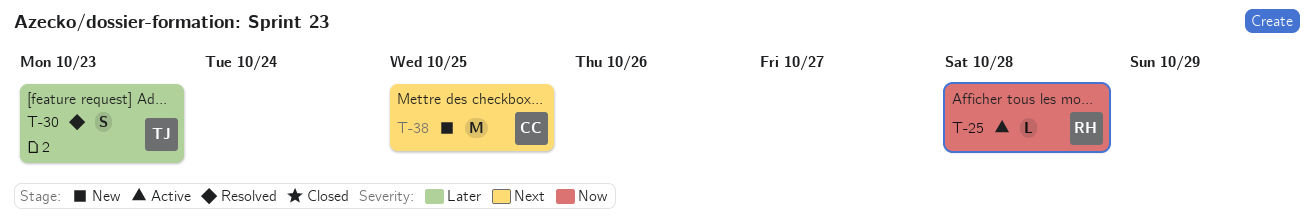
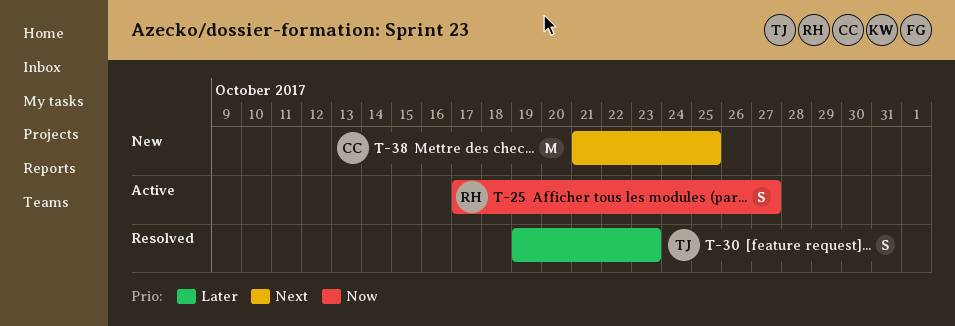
T-25, estimate: L -> S
T-25, due: Oct 28 -> Oct 27

